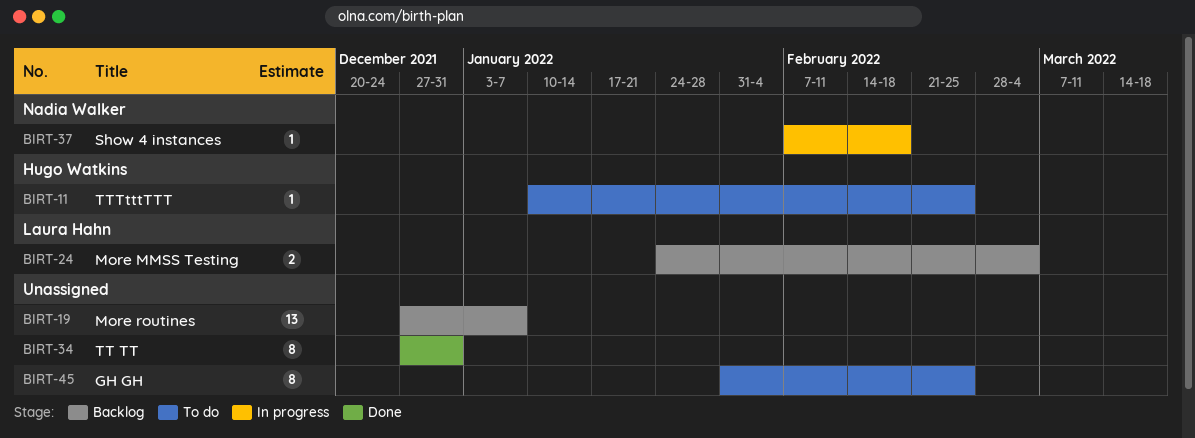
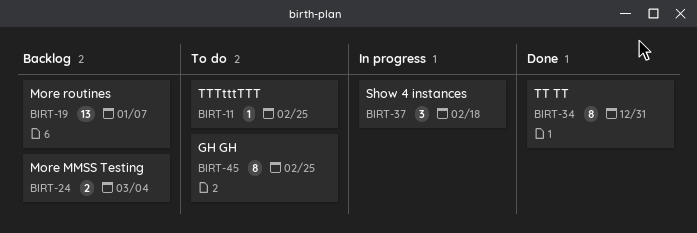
BIRT-37, estimate: 1 -> 3

